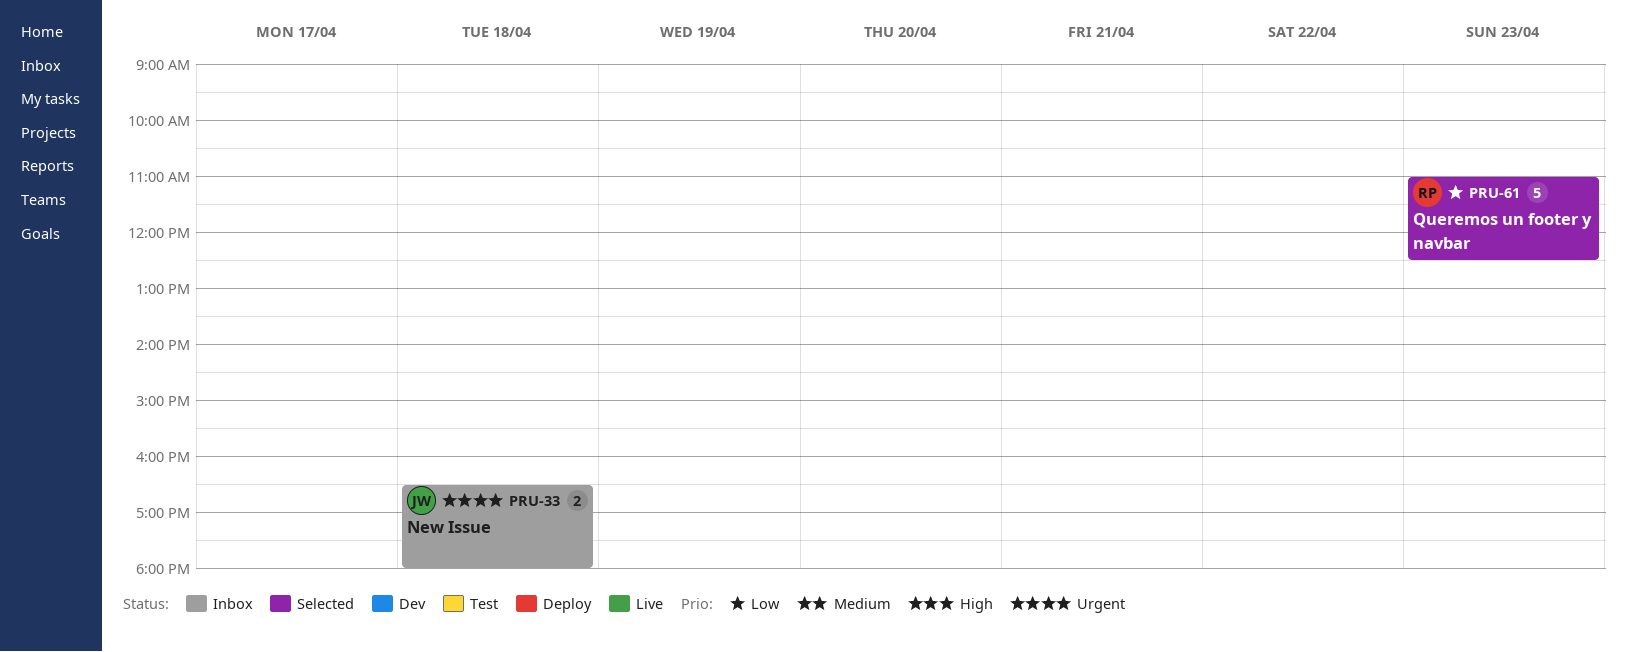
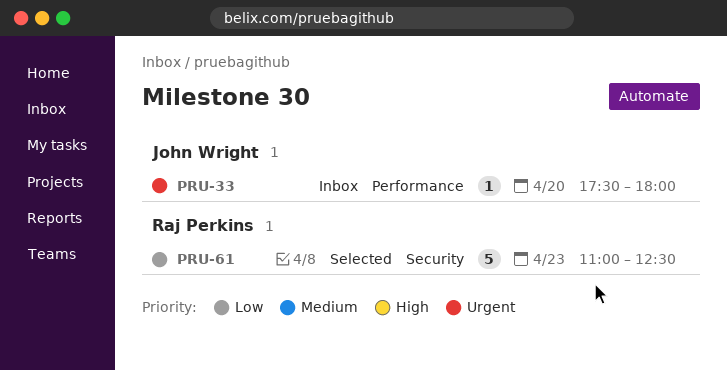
PRU-33, estimate: 2 -> 1
PRU-33, day: Apr 18 -> Apr 20
PRU-33, begins: 16:30 -> 17:30

